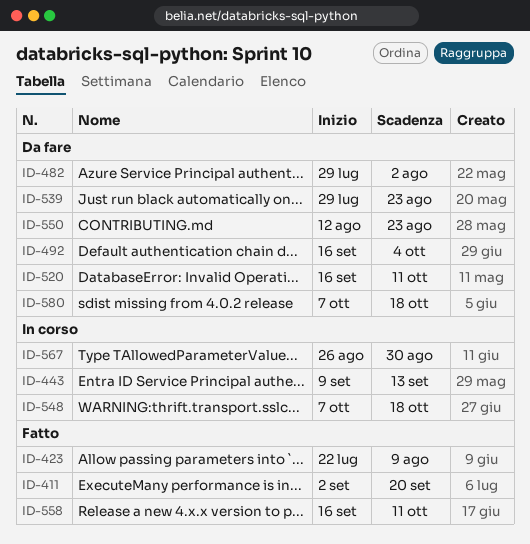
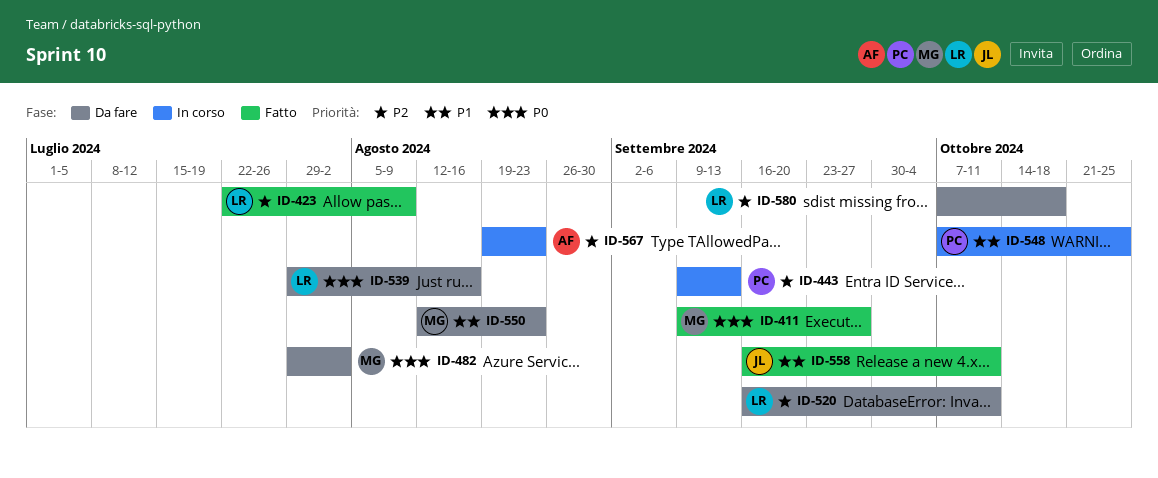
ID-411, start: Sep 2 -> Sep 9
ID-411, due: Sep 20 -> Sep 27
ID-492: present -> none
ID-539, due: Aug 23 -> Aug 16
ID-548, due: Oct 18 -> Oct 25
ID-567, start: Aug 26 -> Aug 19
ID-567, due: Aug 30 -> Aug 23

